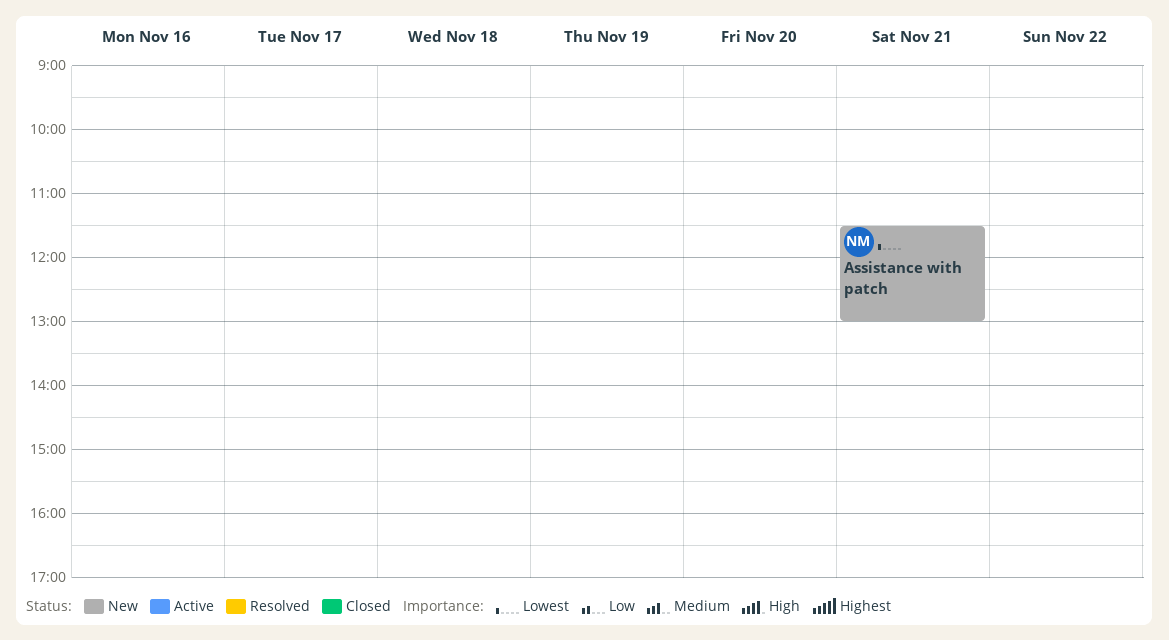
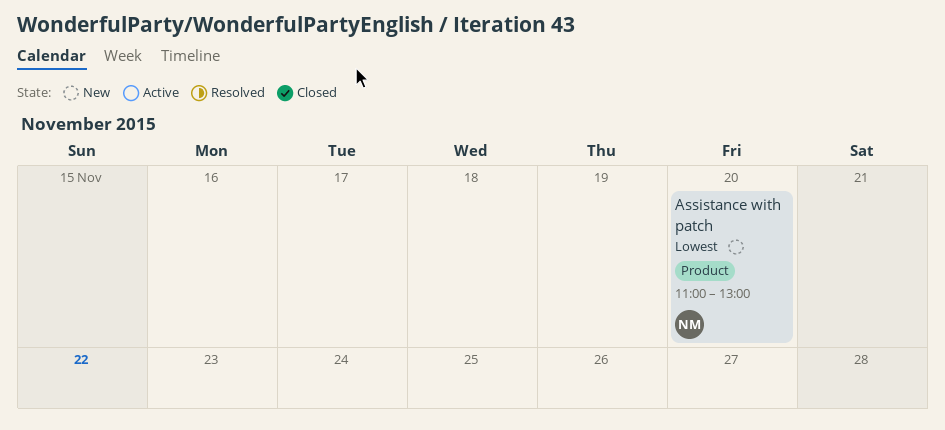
Assistance with patch, day: Nov 21 -> Nov 20
Assistance with patch, begins: 11:30 -> 11:00

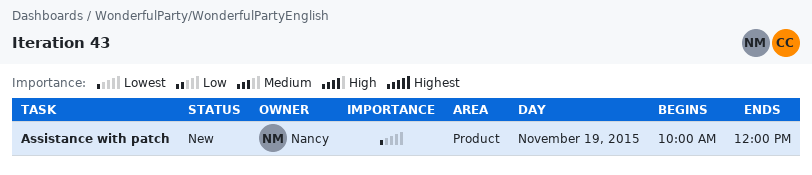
Assistance with patch, day: Nov 20 -> Nov 19
Assistance with patch, begins: 11:00 -> 10:00
Assistance with patch, ends: 13:00 -> 12:00

